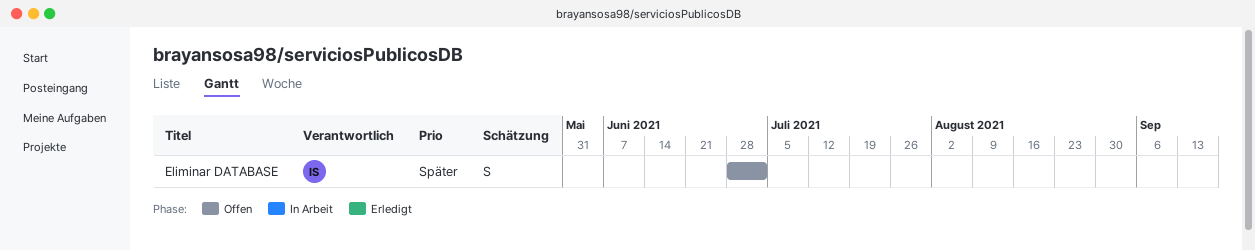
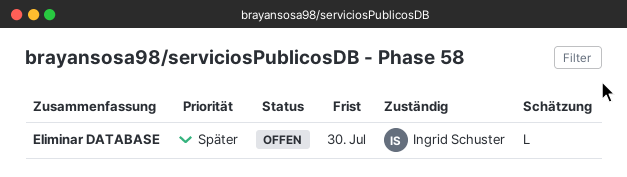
Eliminar DATABASE, estimate: S -> L
Eliminar DATABASE, due: Jul 2 -> Jul 30

